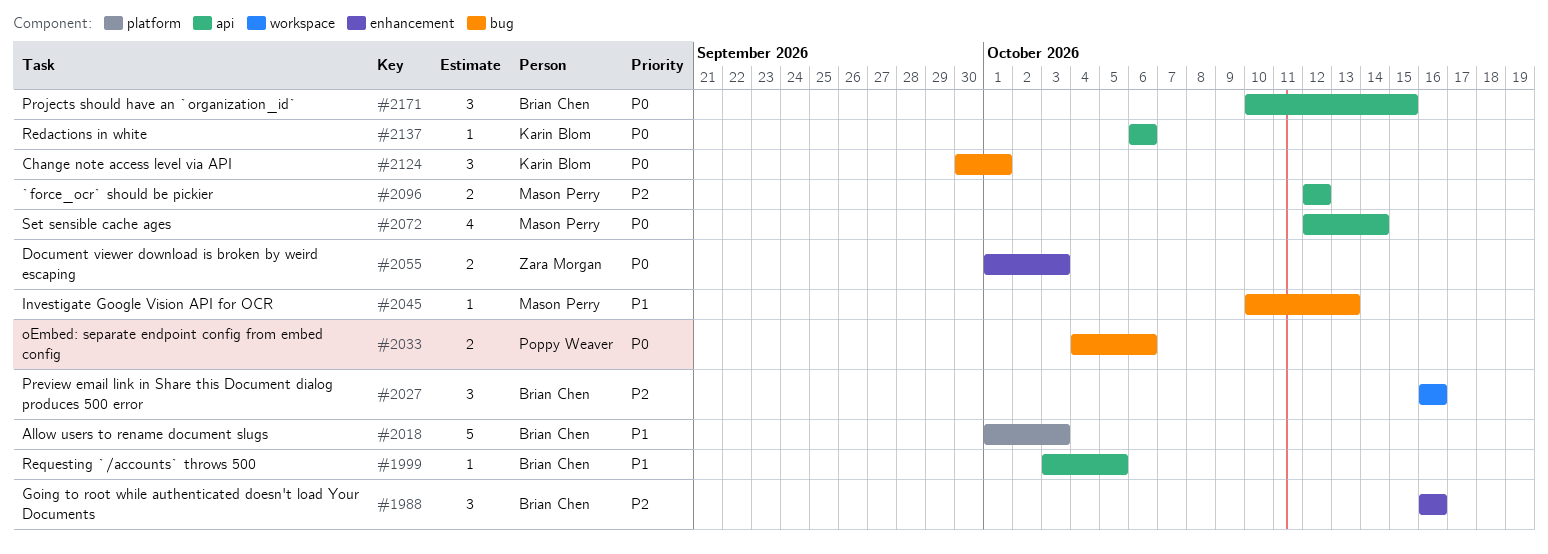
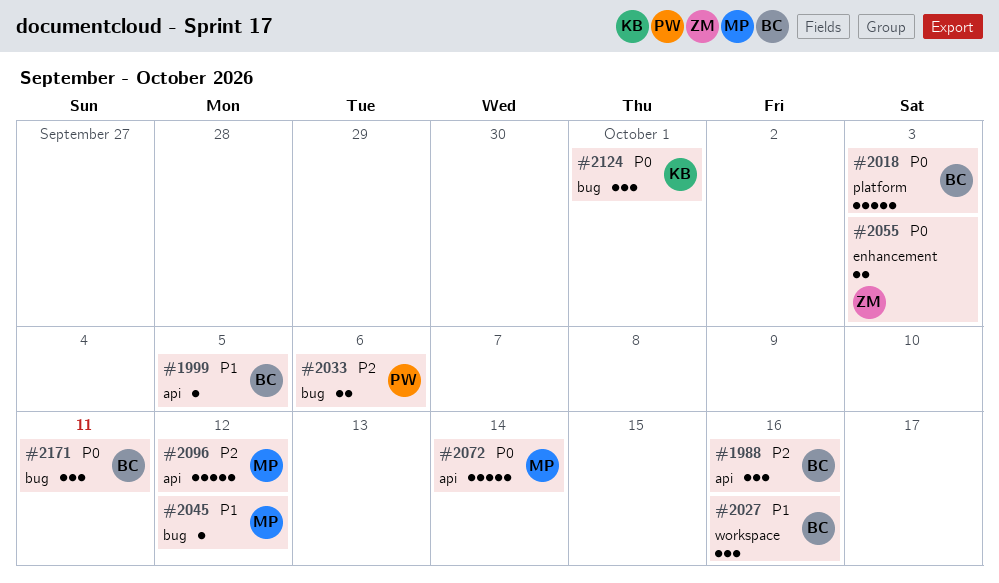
#1988, label: enhancement -> api
#2018, priority: P1 -> P0
#2027, priority: P2 -> P1
#2033, priority: P0 -> P2
#2045, due: Oct 13 -> Oct 12
#2072, estimate: 4 -> 5
#2096, estimate: 2 -> 5
#2137: present -> none
#2171, label: api -> bug
#2171, due: Oct 15 -> Oct 11

